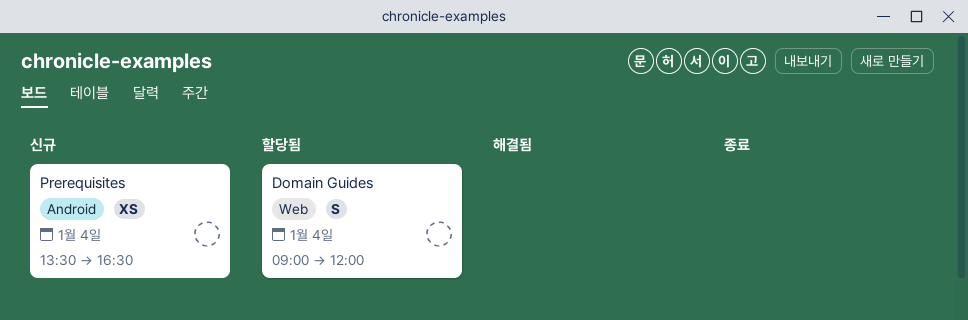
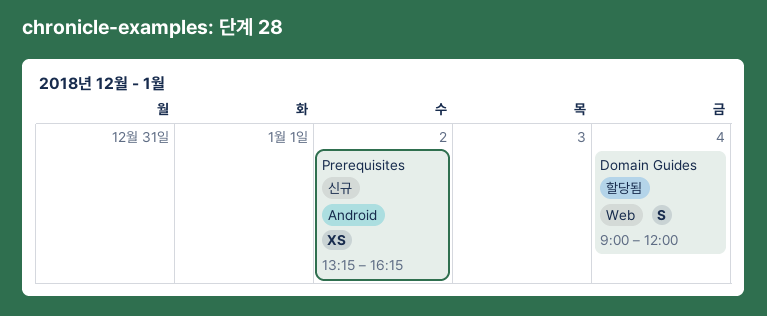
Prerequisites, day: Jan 4 -> Jan 2
Prerequisites, begins: 13:30 -> 13:15
Prerequisites, ends: 16:30 -> 16:15

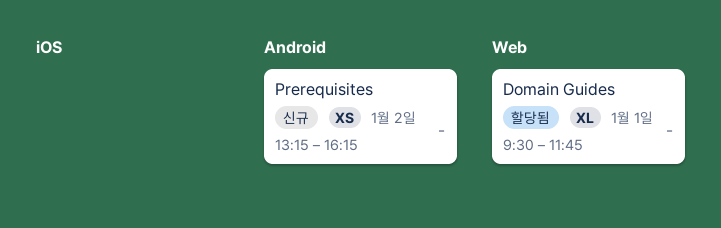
Domain Guides, estimate: S -> XL
Domain Guides, day: Jan 4 -> Jan 1
Domain Guides, begins: 09:00 -> 09:30
Domain Guides, ends: 12:00 -> 11:45

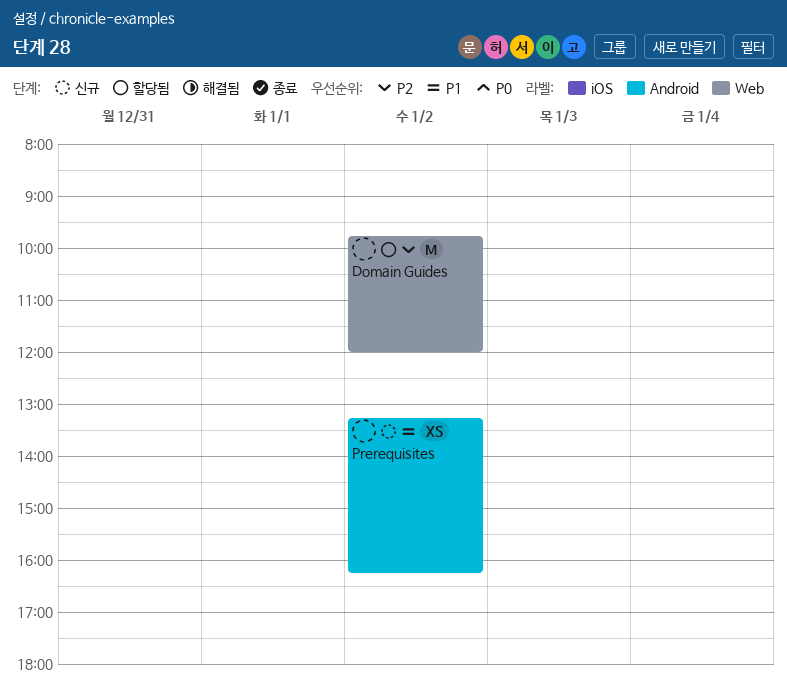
Domain Guides, estimate: XL -> M
Domain Guides, day: Jan 1 -> Jan 2
Domain Guides, begins: 09:30 -> 09:45
Domain Guides, ends: 11:45 -> 12:00

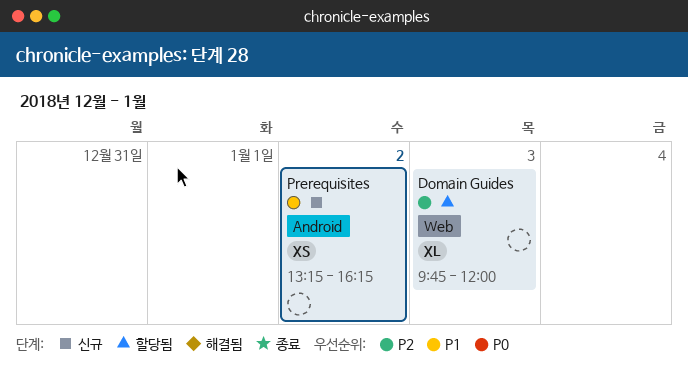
Domain Guides, estimate: M -> XL
Domain Guides, day: Jan 2 -> Jan 3

